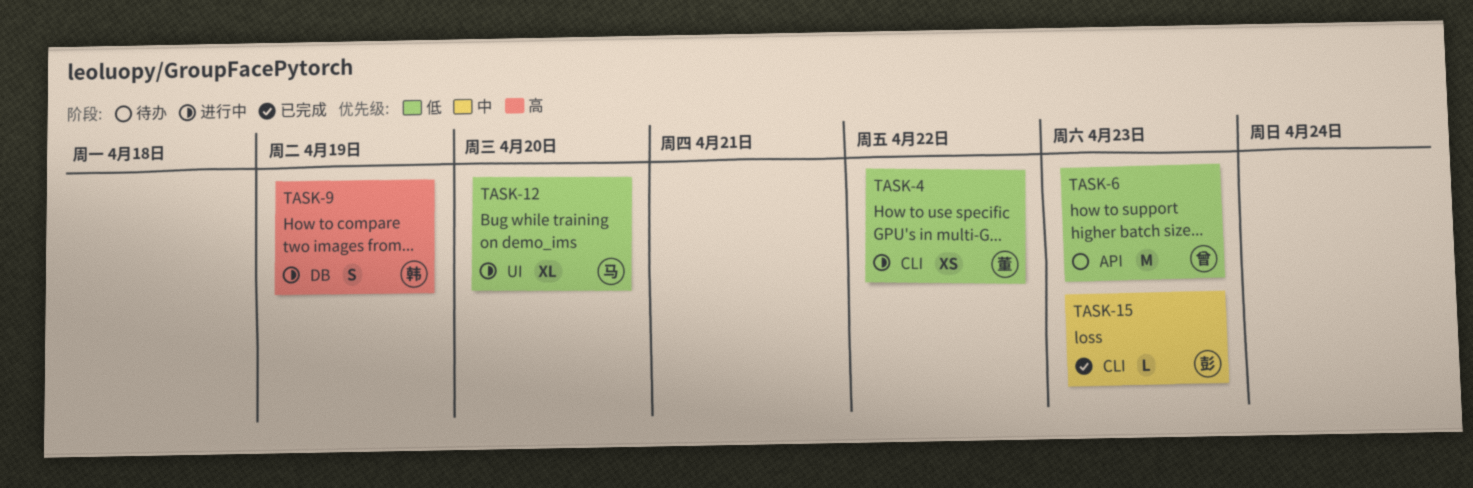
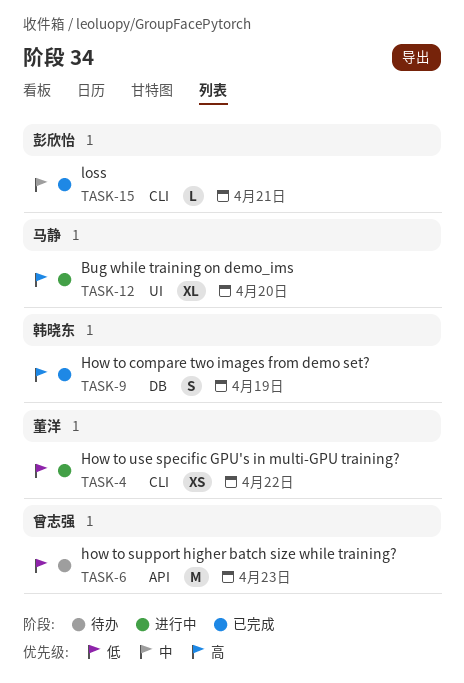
TASK-9, status: 进行中 -> 已完成
TASK-12, priority: 低 -> 高
TASK-15, due: Apr 23 -> Apr 21

